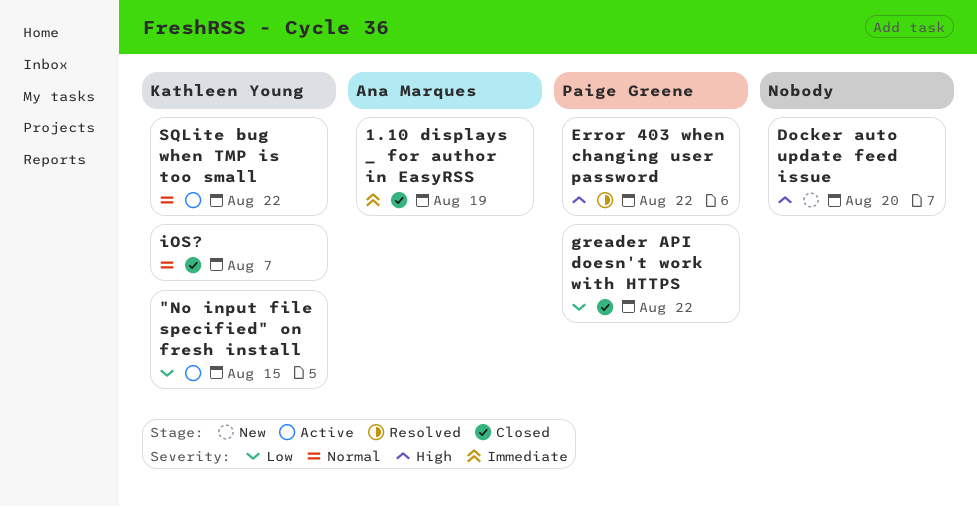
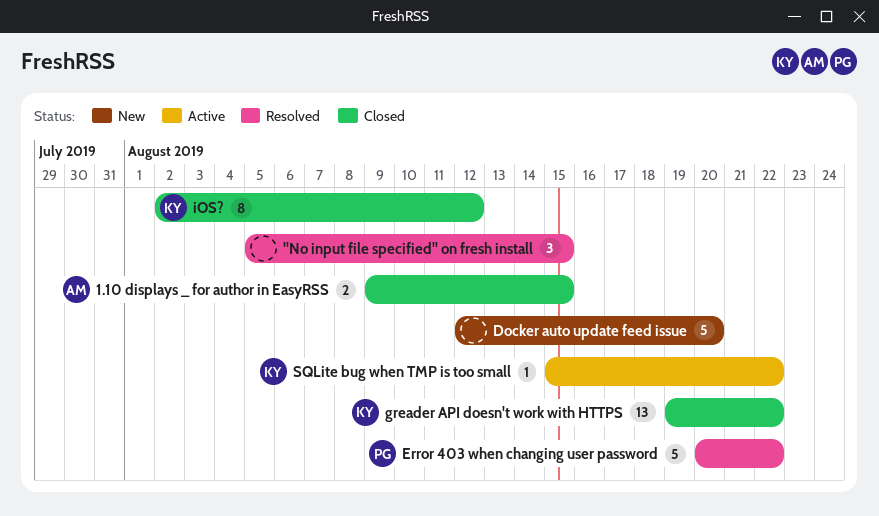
"No input file specified" on fresh install, status: Active -> Resolved
"No input file specified" on fresh install, owner: Kathleen Young -> none
1.10 displays _ for author in EasyRSS, due: Aug 19 -> Aug 15
greader API doesn't work with HTTPS, owner: Paige Greene -> Kathleen Young
iOS?, due: Aug 7 -> Aug 12

